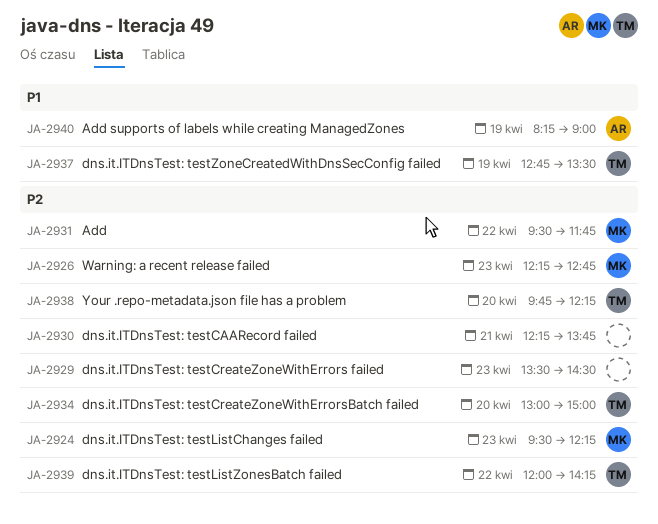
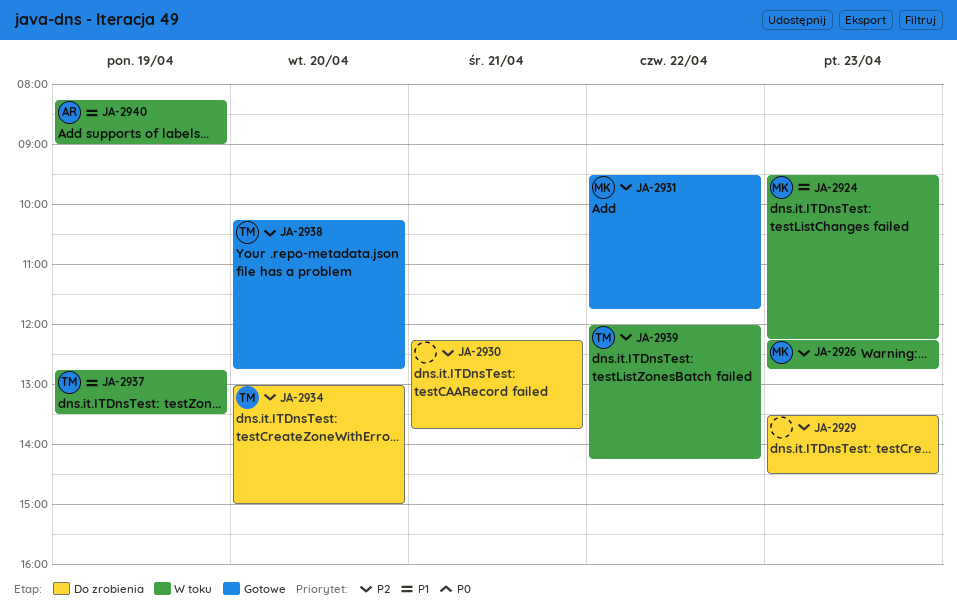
JA-2924, priority: P2 -> P1
JA-2938, begins: 09:45 -> 10:15
JA-2938, ends: 12:15 -> 12:45

